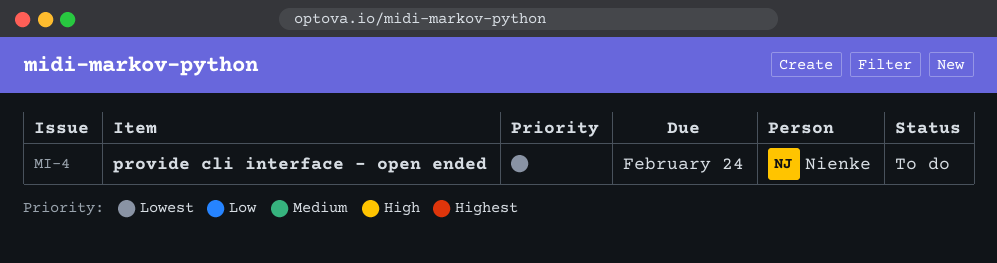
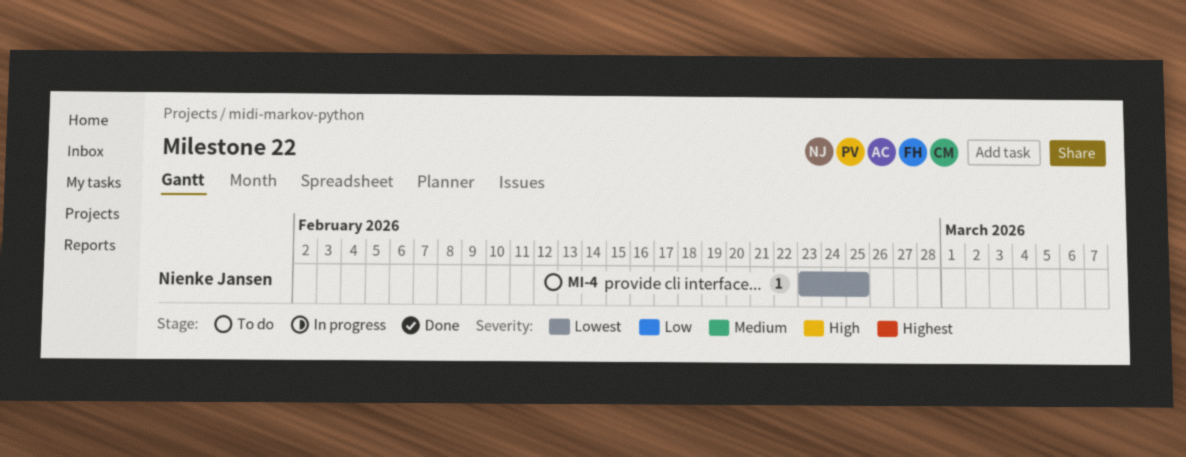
MI-4, due: Feb 24 -> Feb 25

